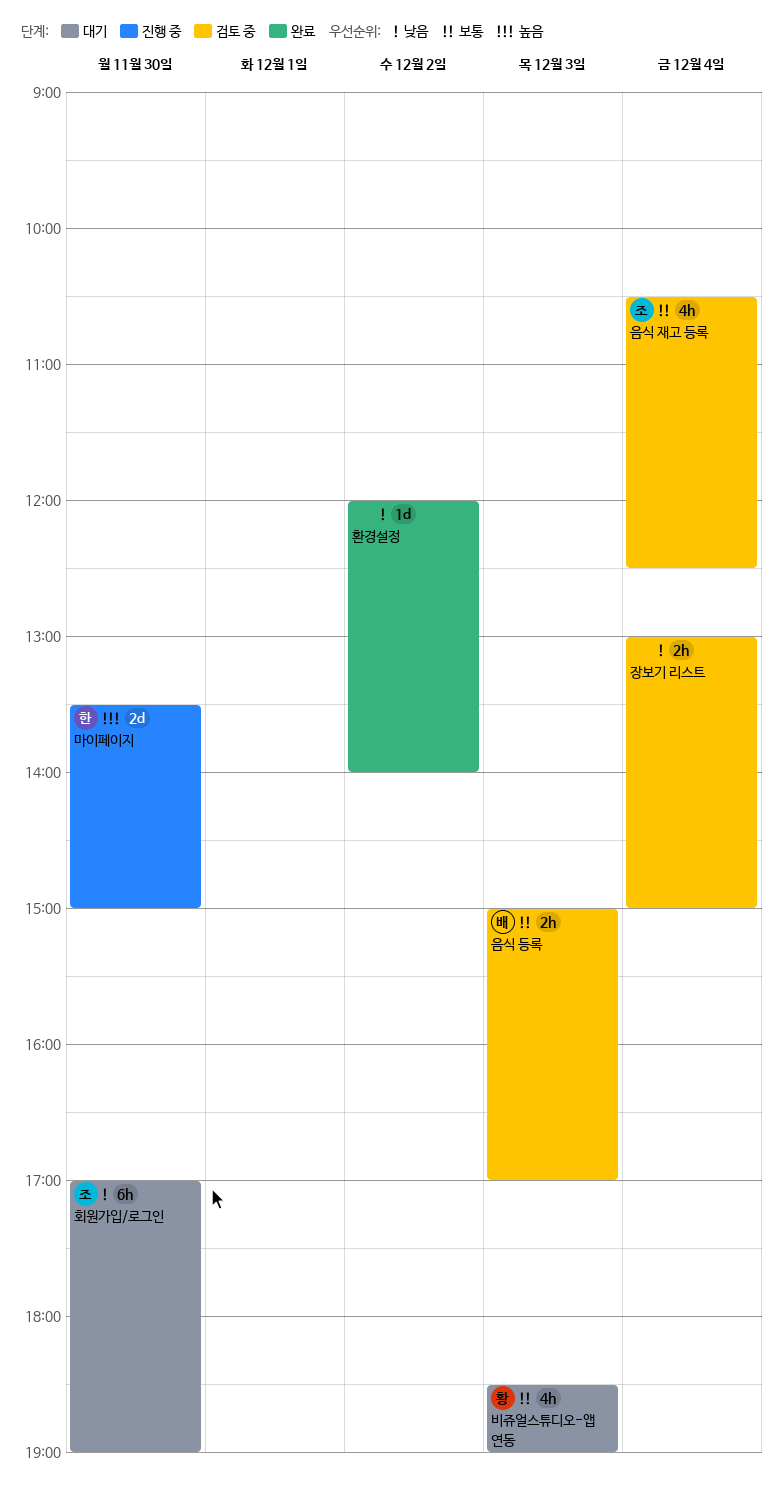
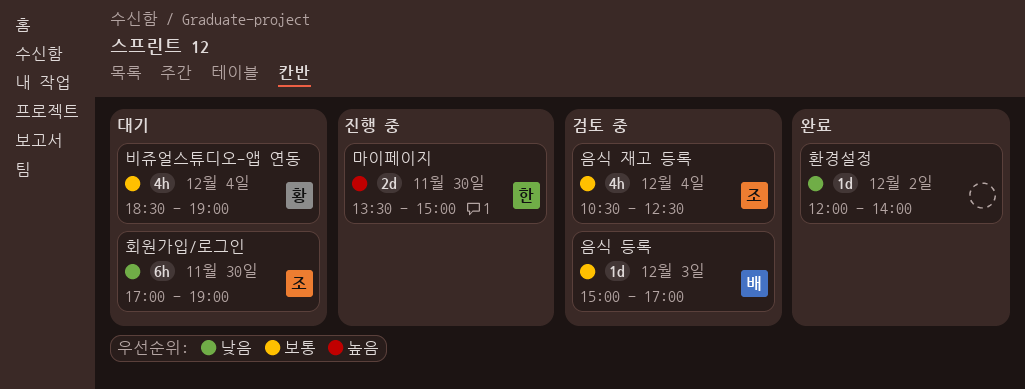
비쥬얼스튜디오-앱 연동, day: Dec 3 -> Dec 4
음식 등록, estimate: 2h -> 1d
장보기 리스트: present -> none

